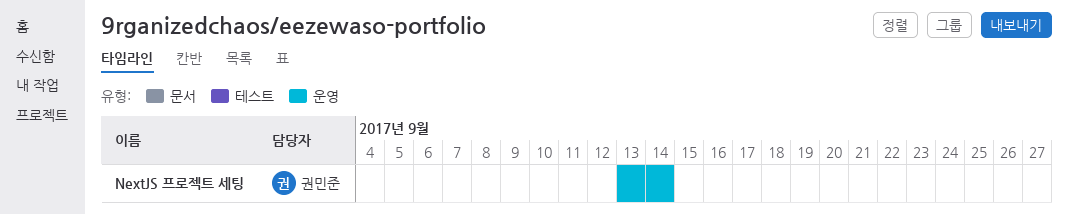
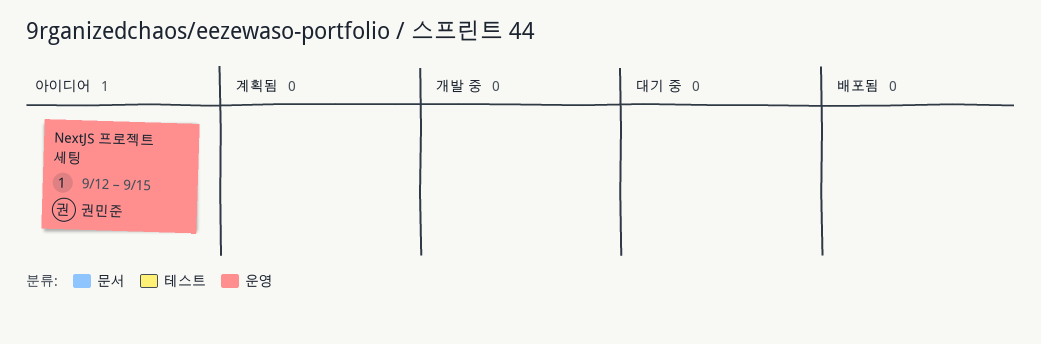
NextJS 프로젝트 세팅, start: Sep 13 -> Sep 12
NextJS 프로젝트 세팅, due: Sep 14 -> Sep 15

